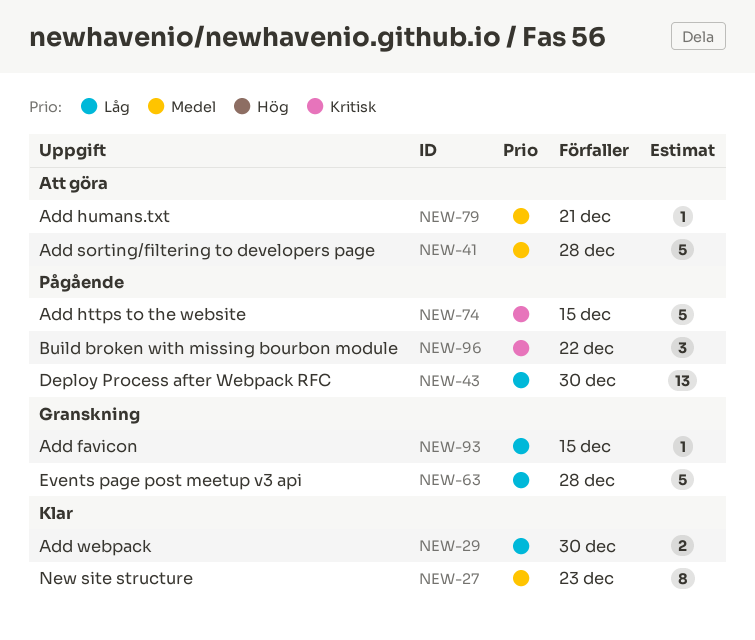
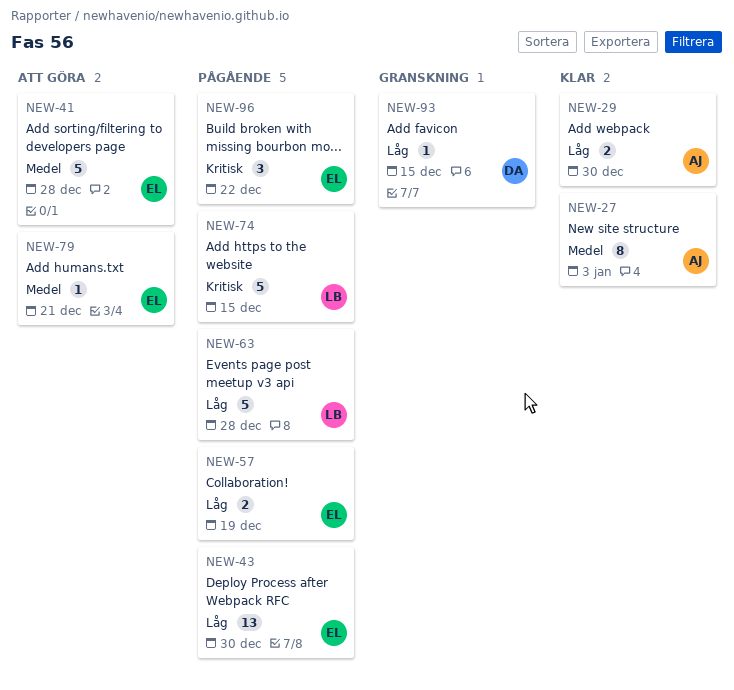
NEW-27, due: Dec 23 -> Jan 3
NEW-57: none -> present
NEW-63, status: Granskning -> Pågående

